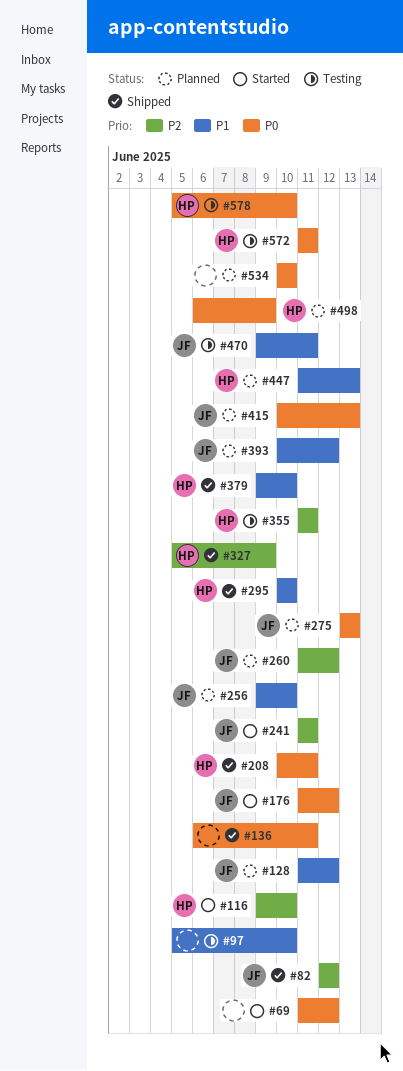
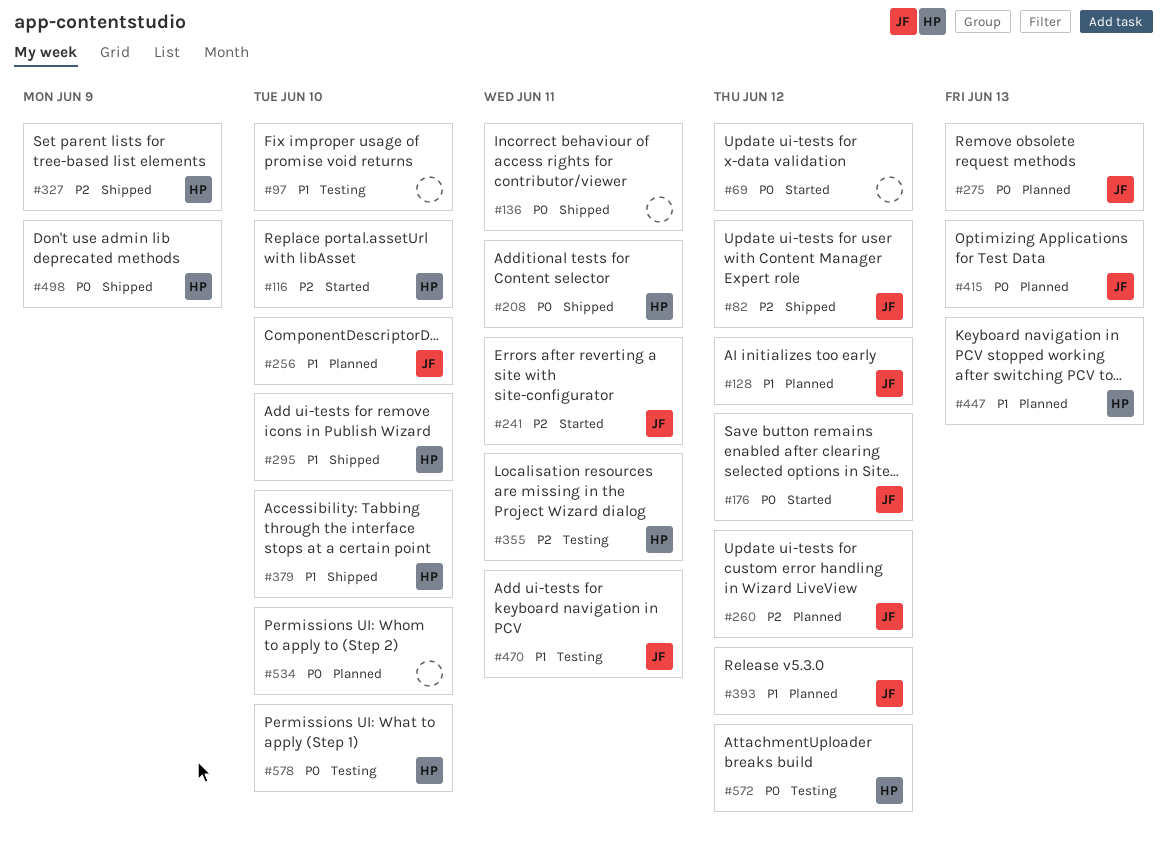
#498, status: Planned -> Shipped
#572, due: Jun 11 -> Jun 12

